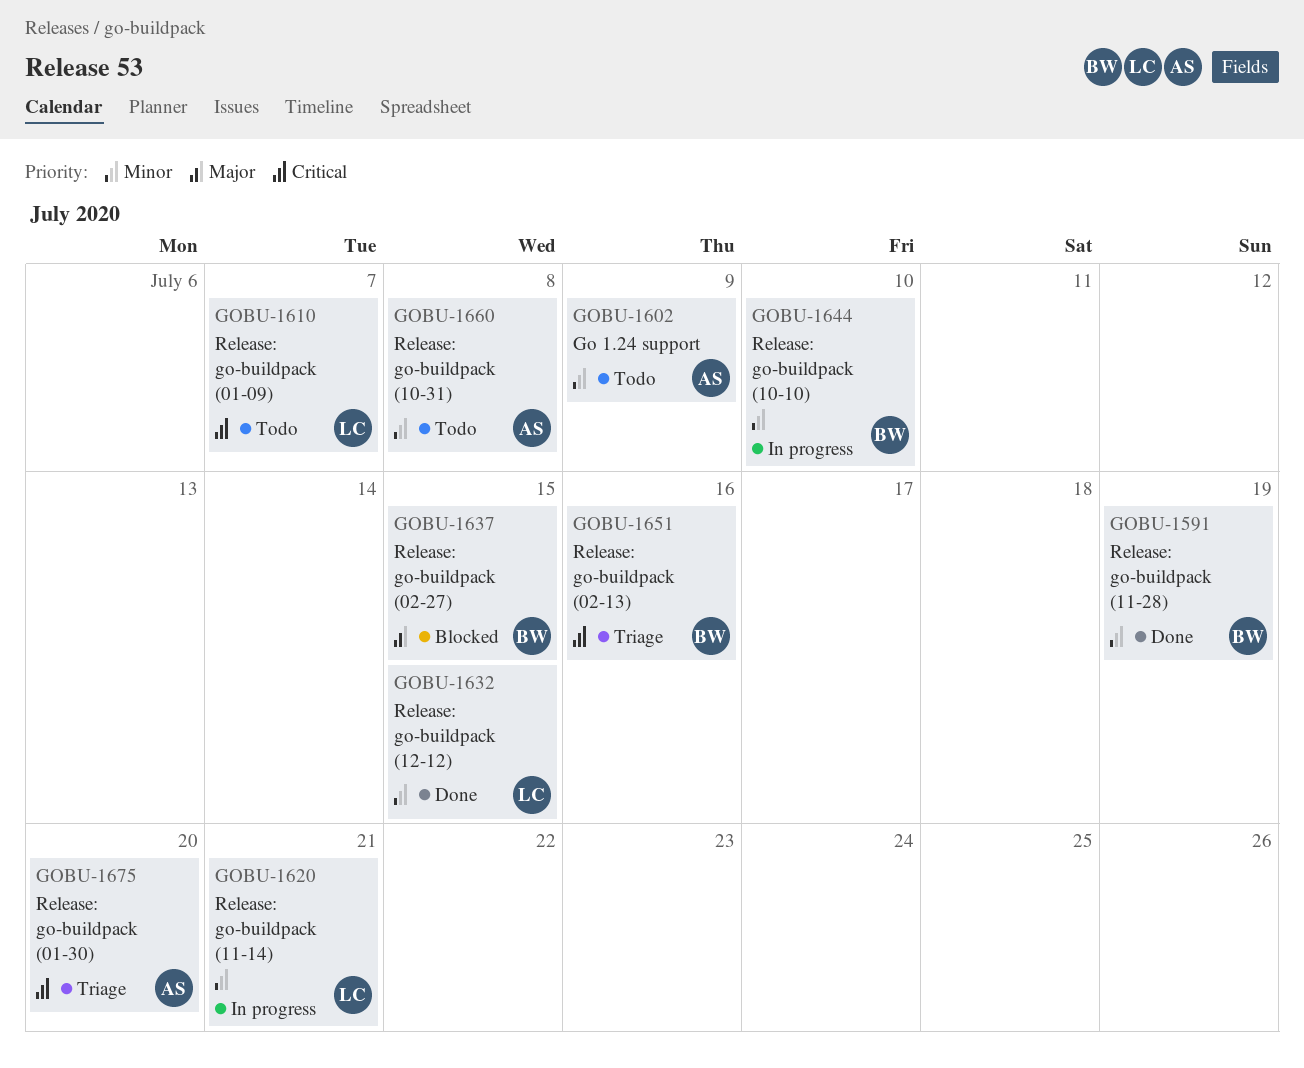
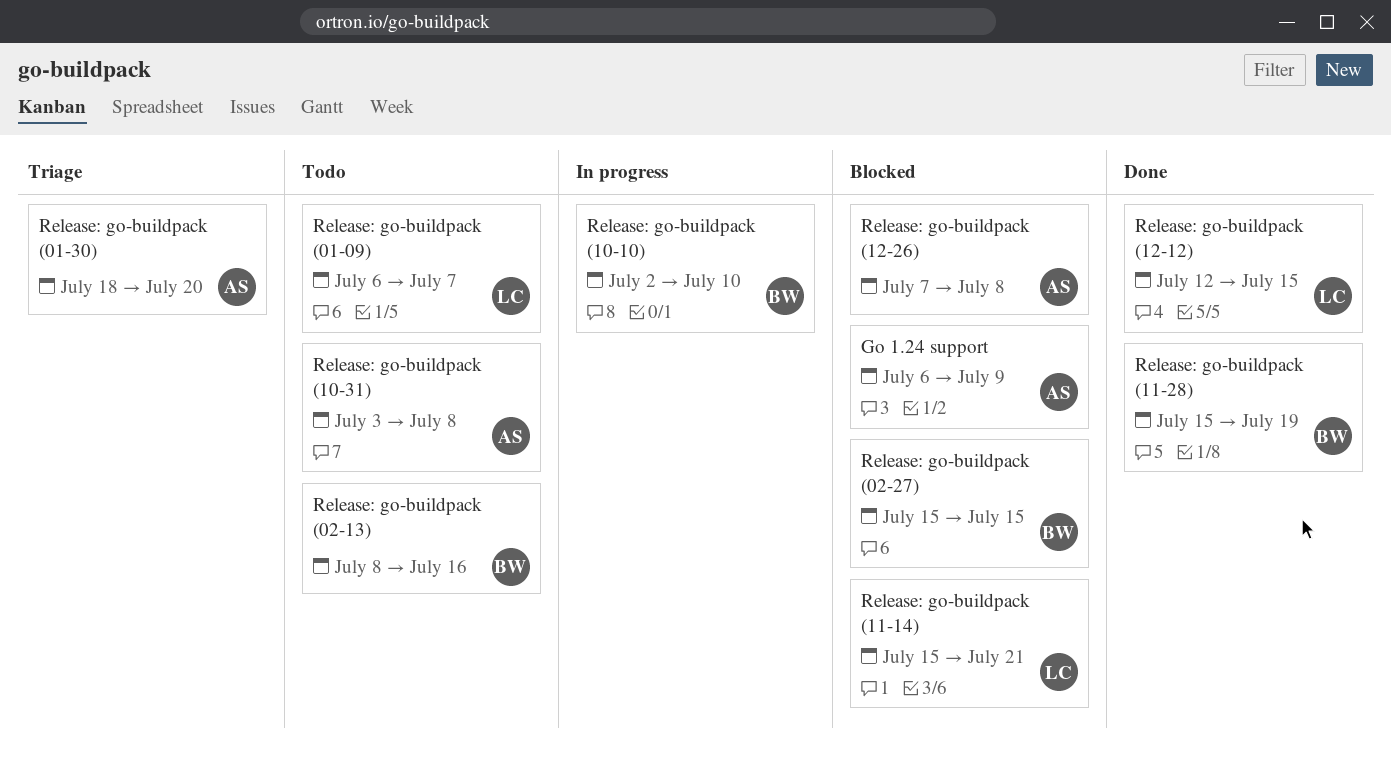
Go 1.24 support, status: Todo -> Blocked
Release: go-buildpack (02-13), status: Triage -> Todo
Release: go-buildpack (11-14), status: In progress -> Blocked
Release: go-buildpack (12-26): none -> present

